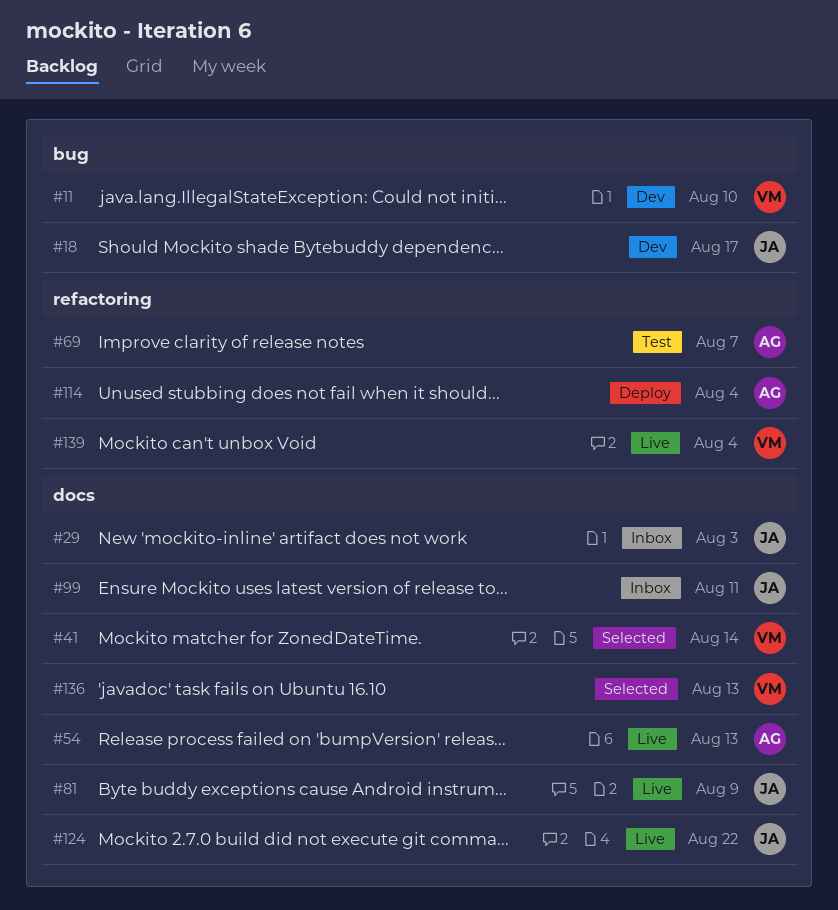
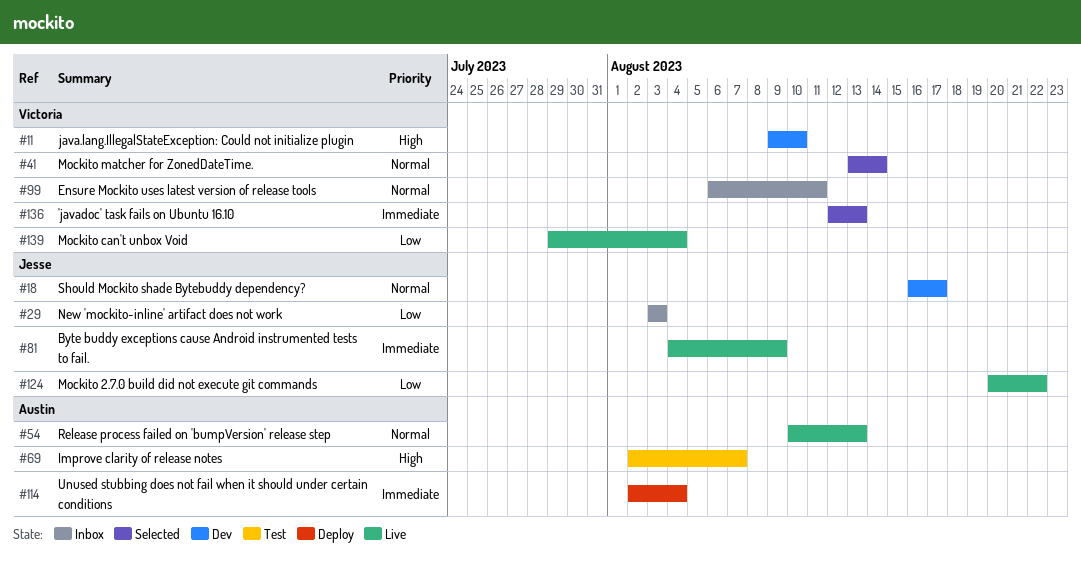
#99, owner: Jesse -> Victoria

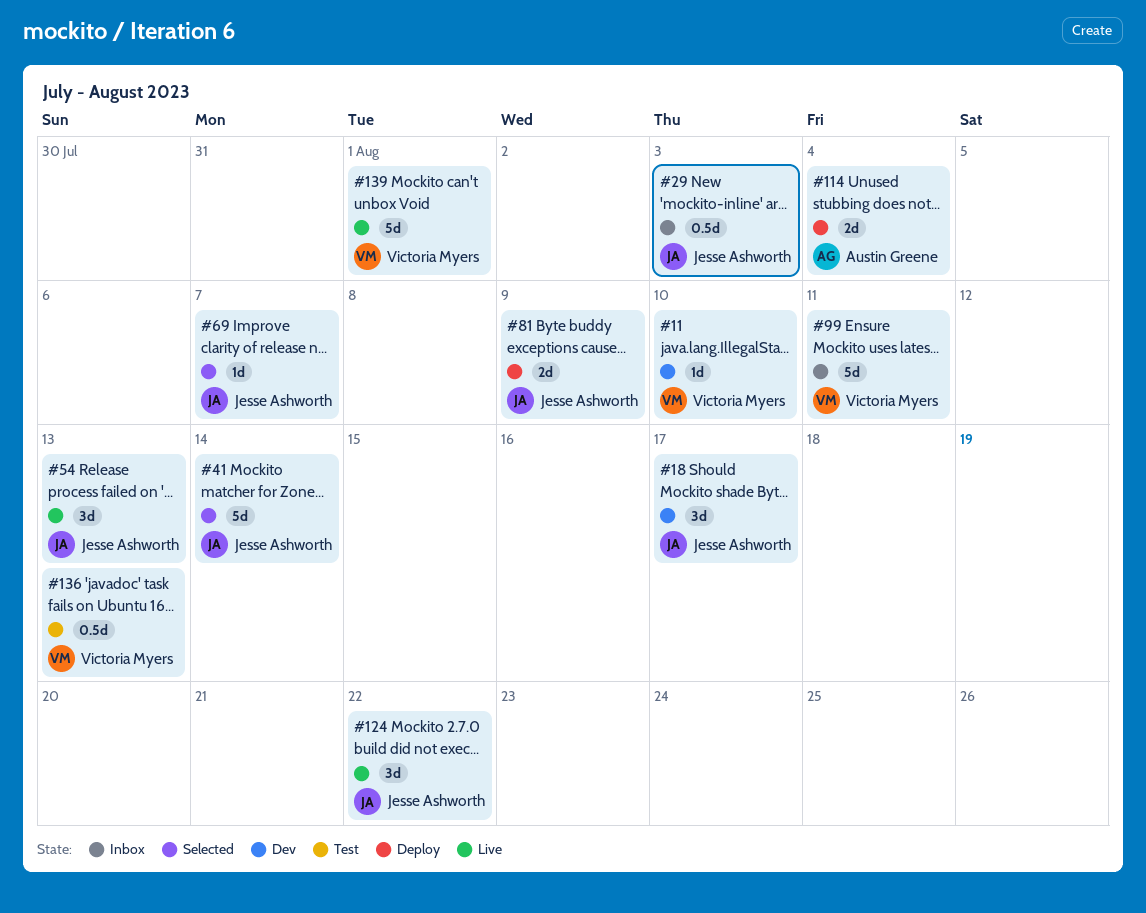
#41, owner: Victoria Myers -> Jesse Ashworth
#54, owner: Austin Greene -> Jesse Ashworth
#69, status: Test -> Selected
#69, owner: Austin Greene -> Jesse Ashworth
#81, status: Live -> Deploy
#136, status: Selected -> Test
#139, due: Aug 4 -> Aug 1

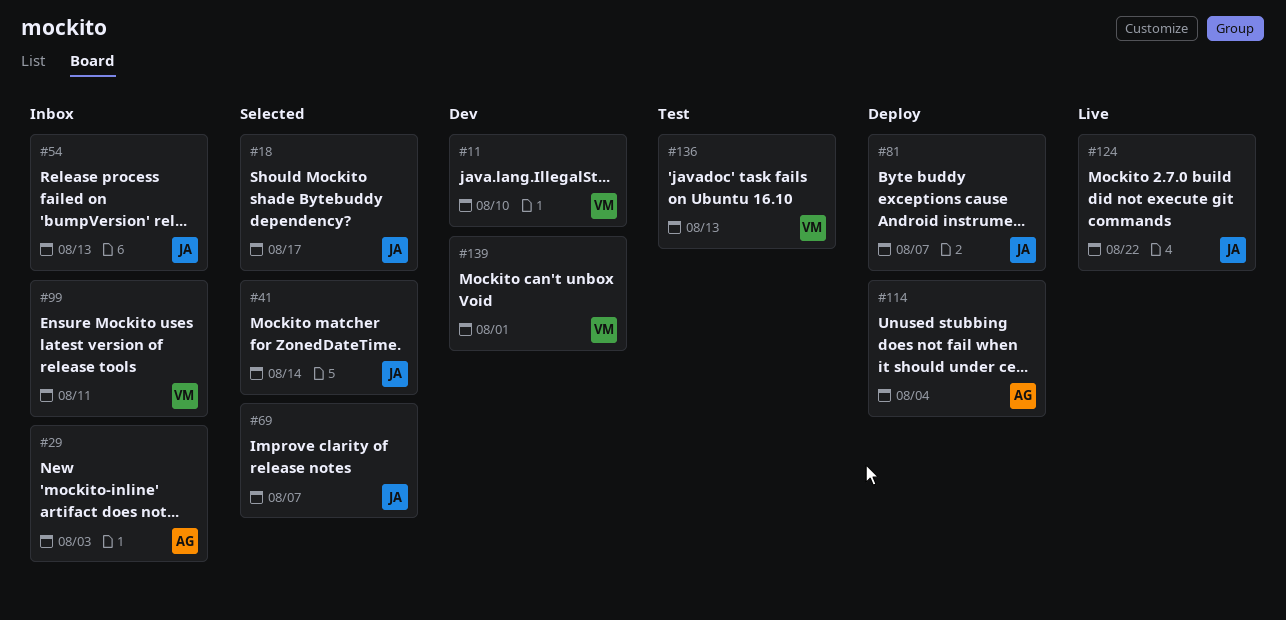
#18, status: Dev -> Selected
#29, owner: Jesse Ashworth -> Austin Greene
#54, status: Live -> Inbox
#81, due: Aug 9 -> Aug 7
#139, status: Live -> Dev

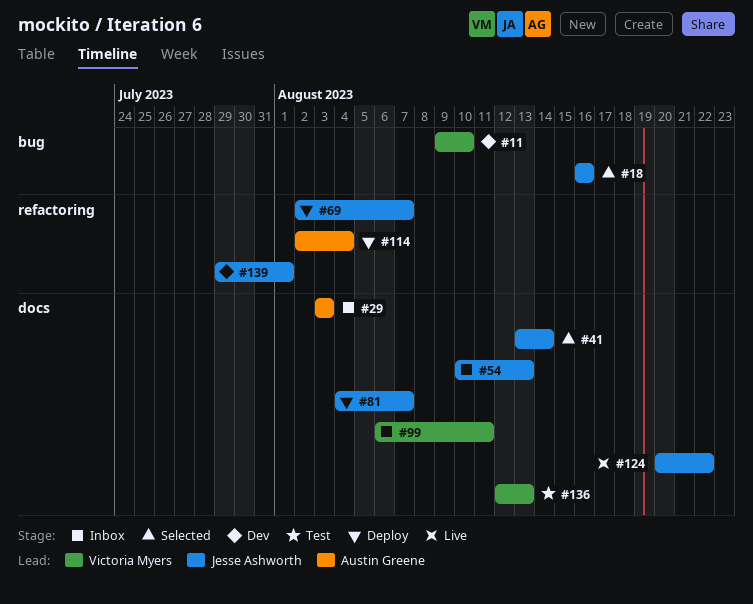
#18, due: Aug 17 -> Aug 16
#69, status: Selected -> Deploy
#139, owner: Victoria Myers -> Jesse Ashworth

